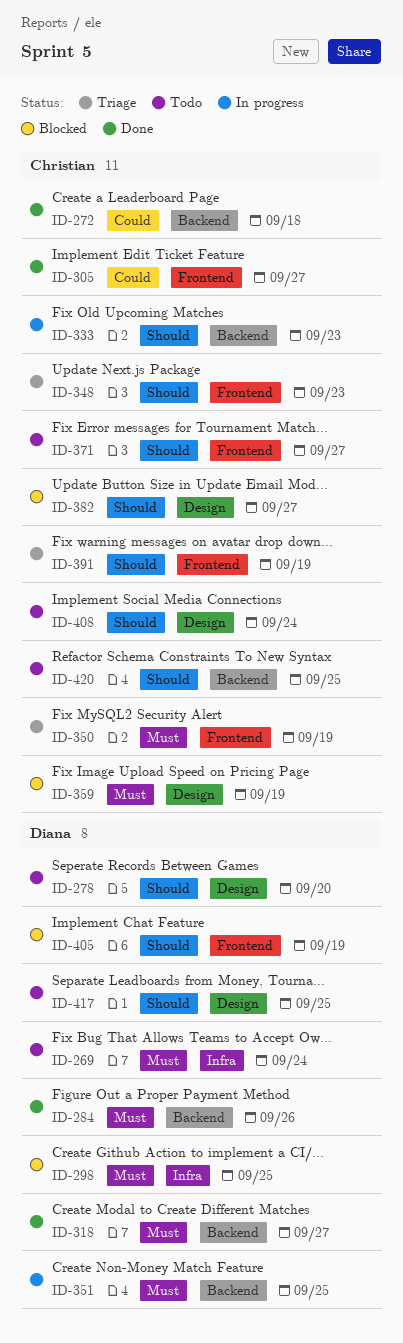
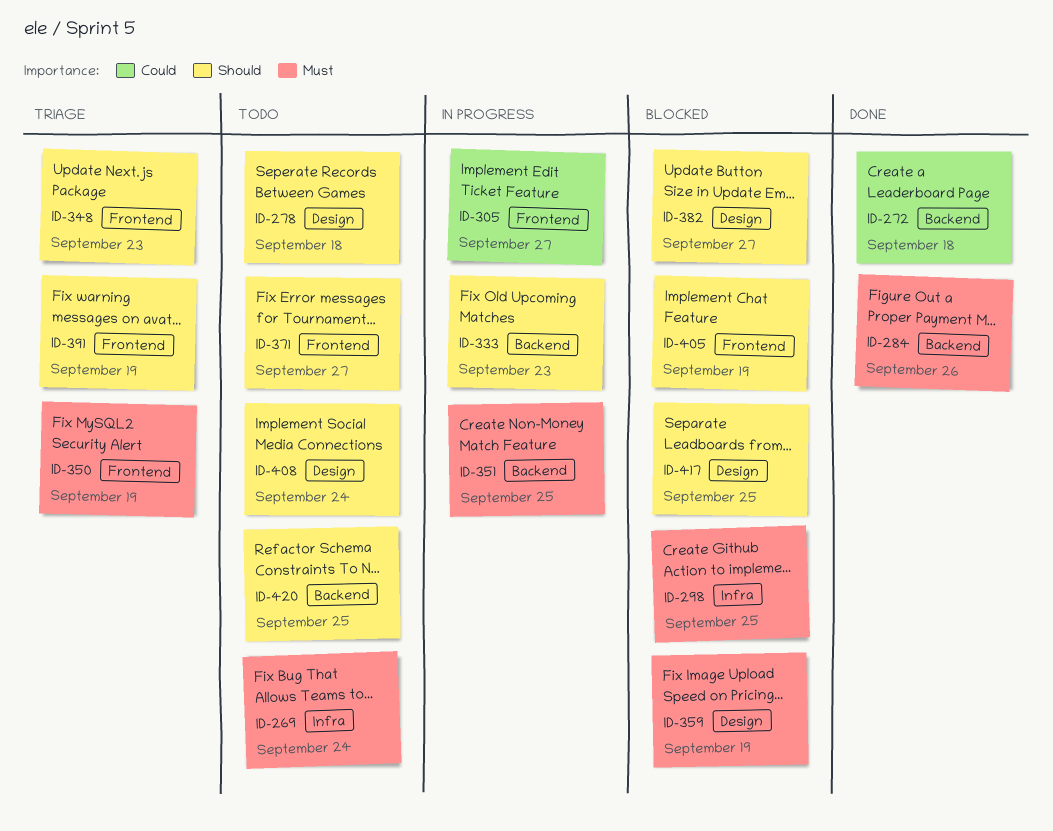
ID-278, due: Sep 20 -> Sep 18
ID-305, status: Done -> In progress
ID-318: present -> none
ID-417, status: Todo -> Blocked

